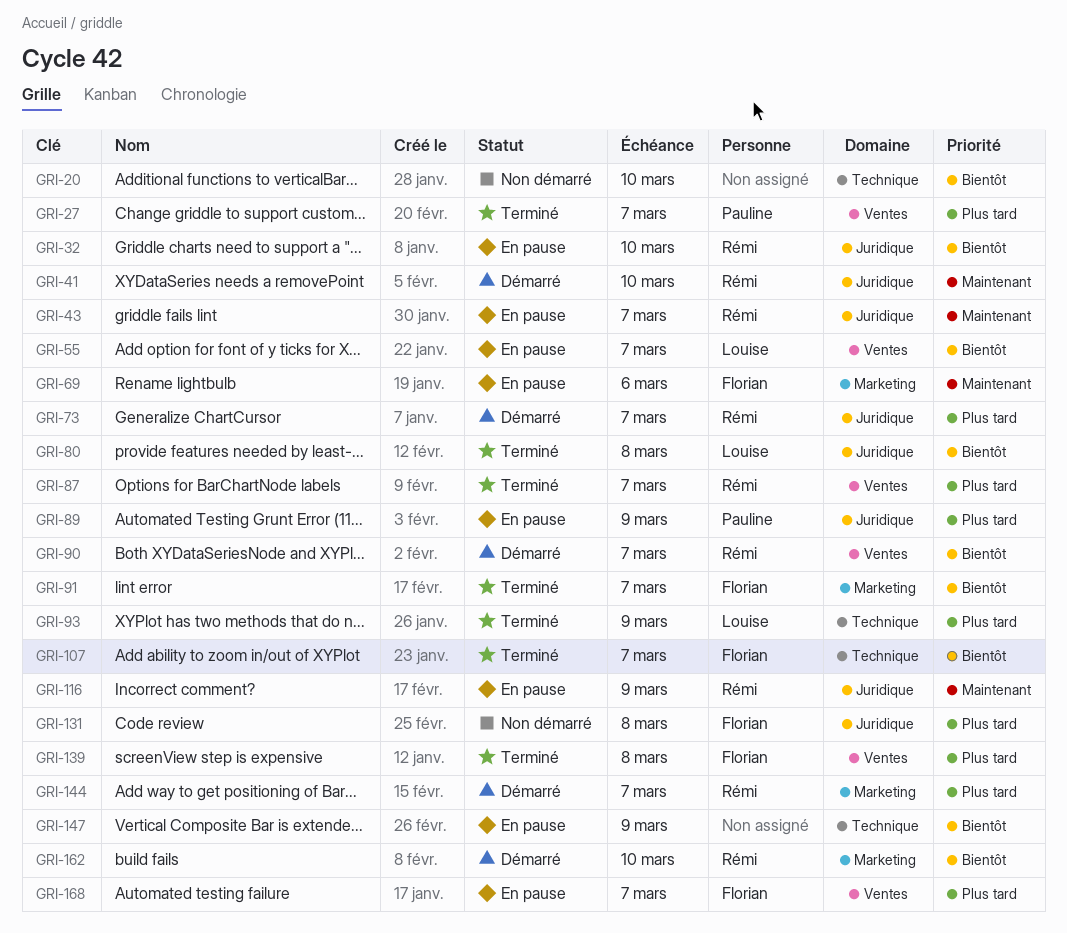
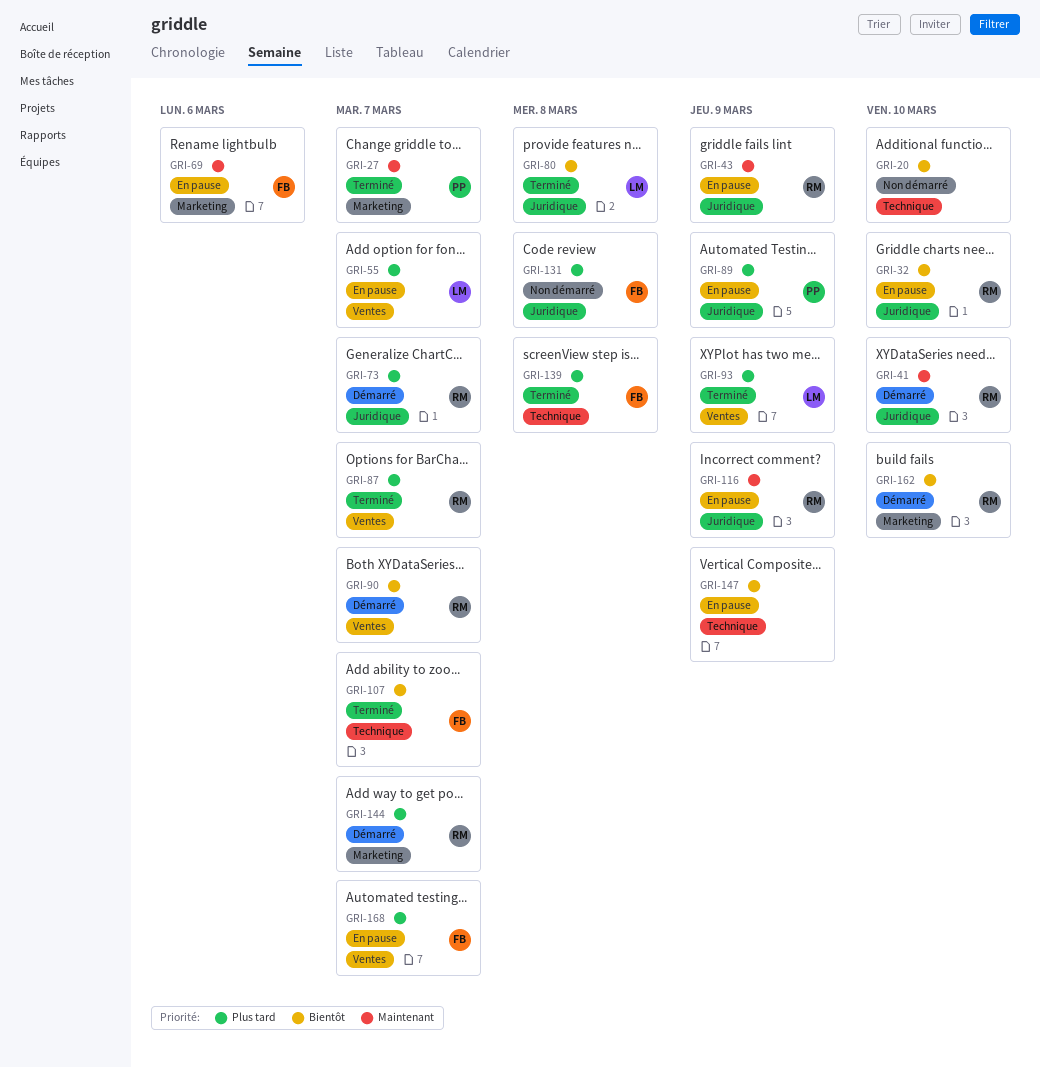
GRI-27, priority: Plus tard -> Maintenant
GRI-27, label: Ventes -> Marketing
GRI-43, due: Mar 7 -> Mar 9
GRI-55, priority: Bientôt -> Plus tard
GRI-91: present -> none
GRI-93, label: Technique -> Ventes
GRI-139, label: Ventes -> Technique

